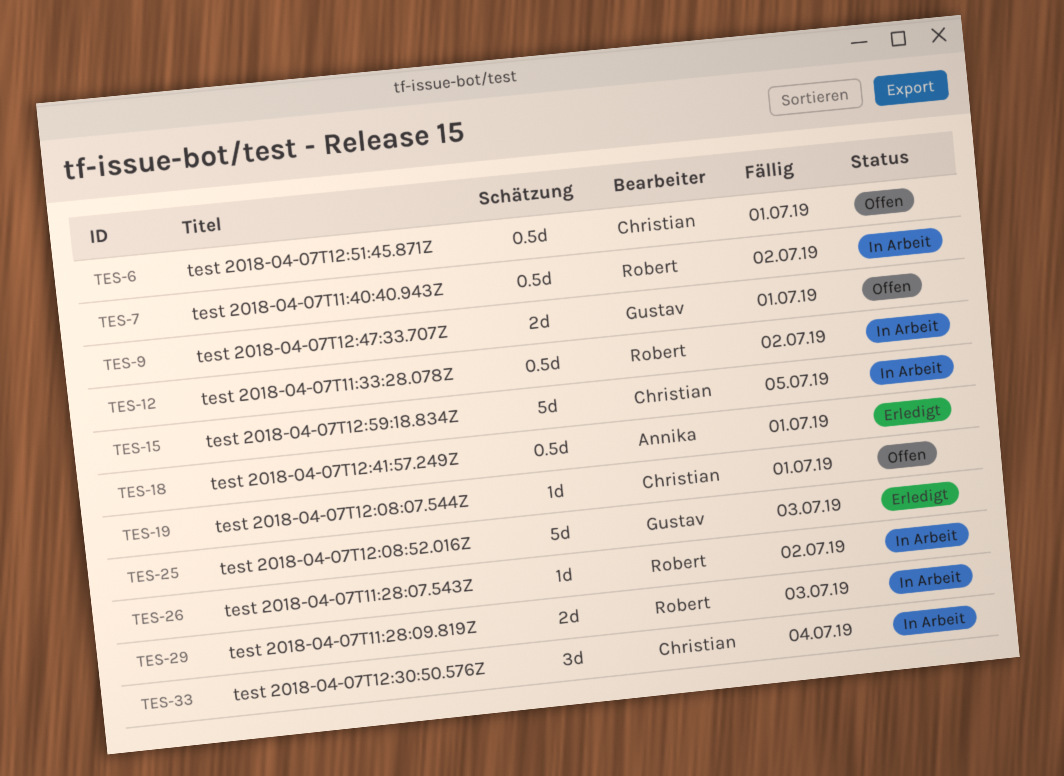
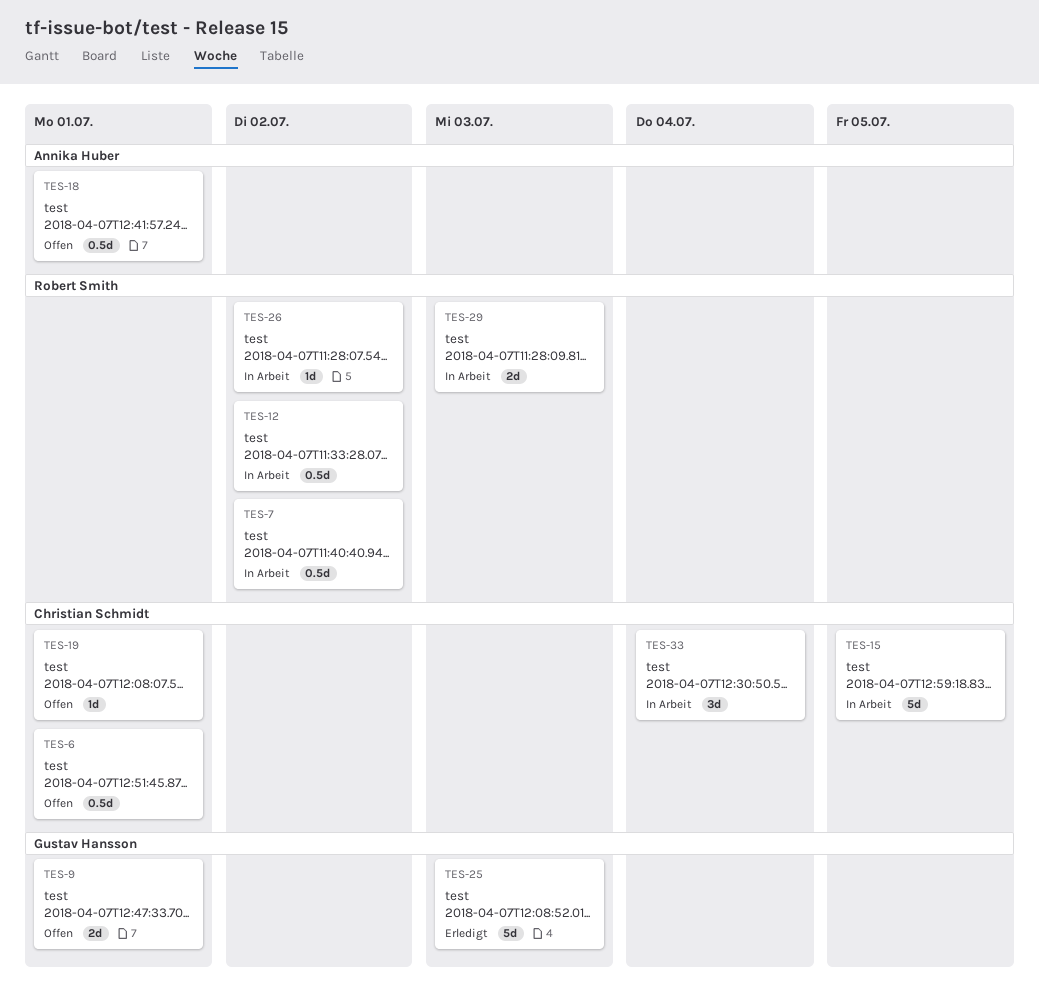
TES-18, status: Erledigt -> Offen

